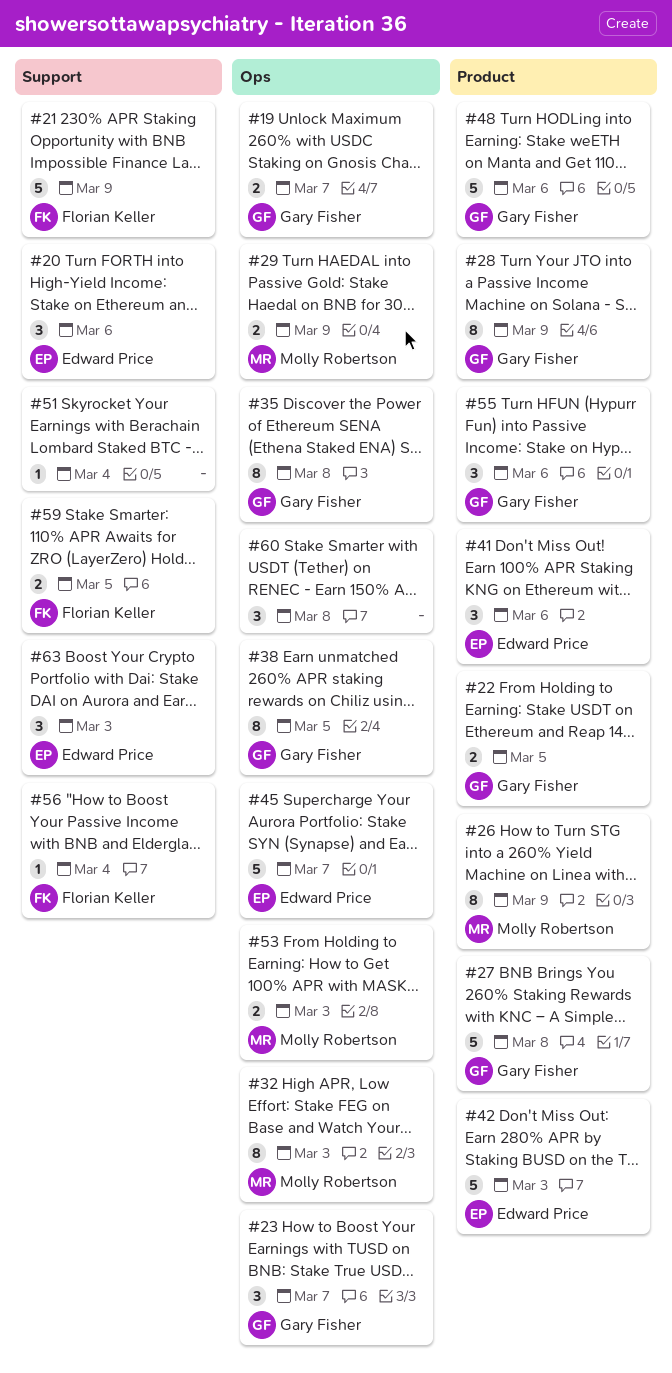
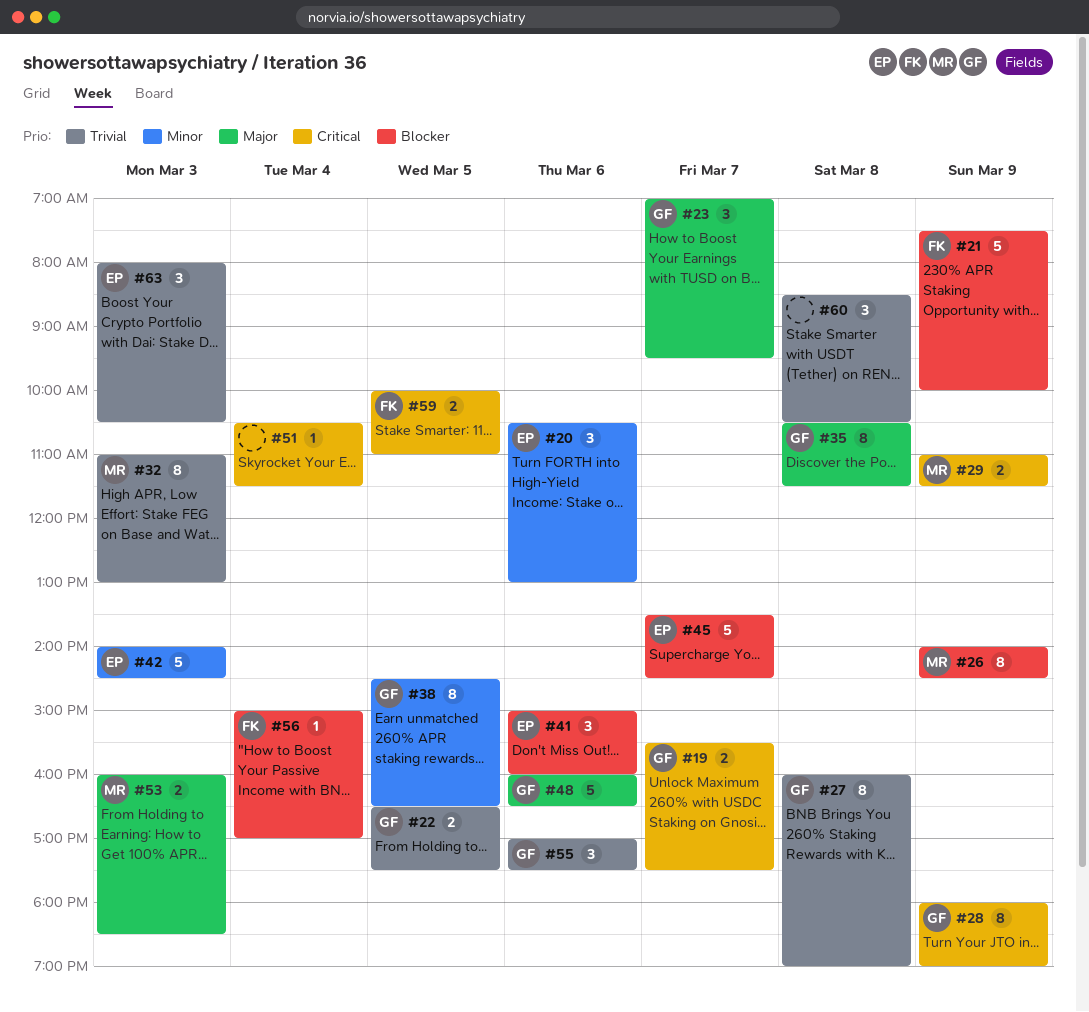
#27, estimate: 5 -> 8

